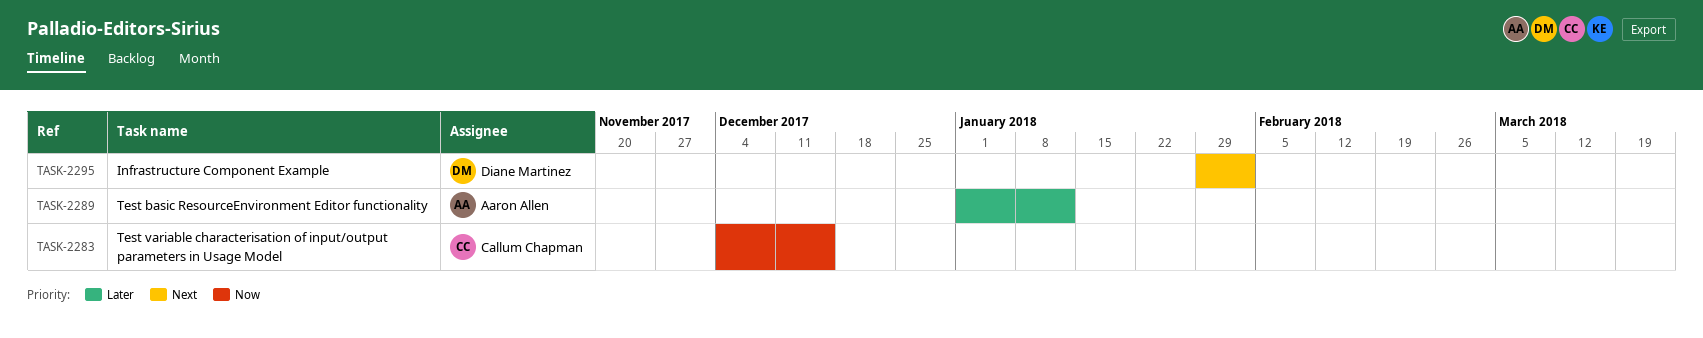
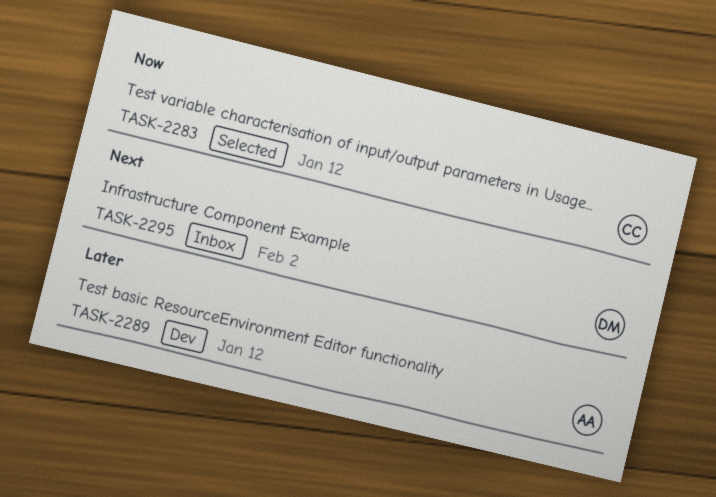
TASK-2283, due: Dec 15 -> Jan 12

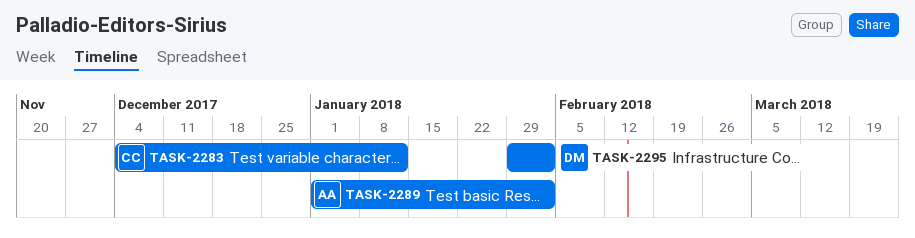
TASK-2289, due: Jan 12 -> Feb 2

